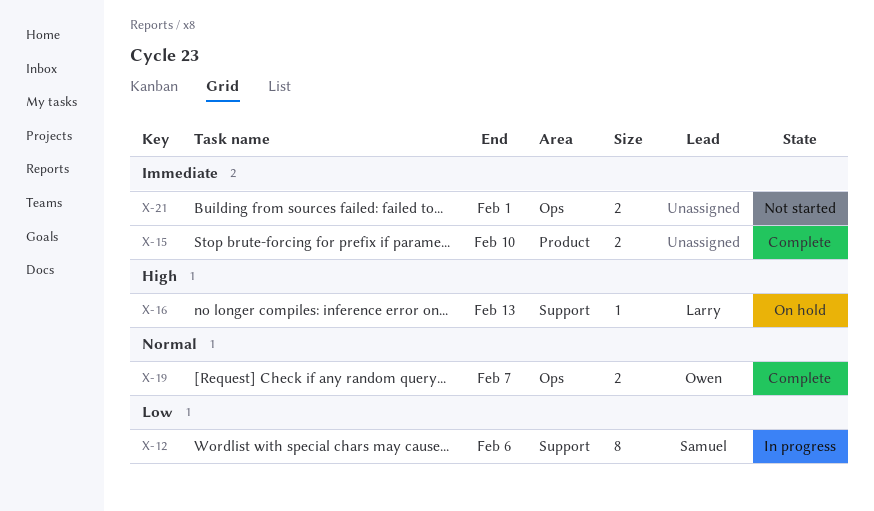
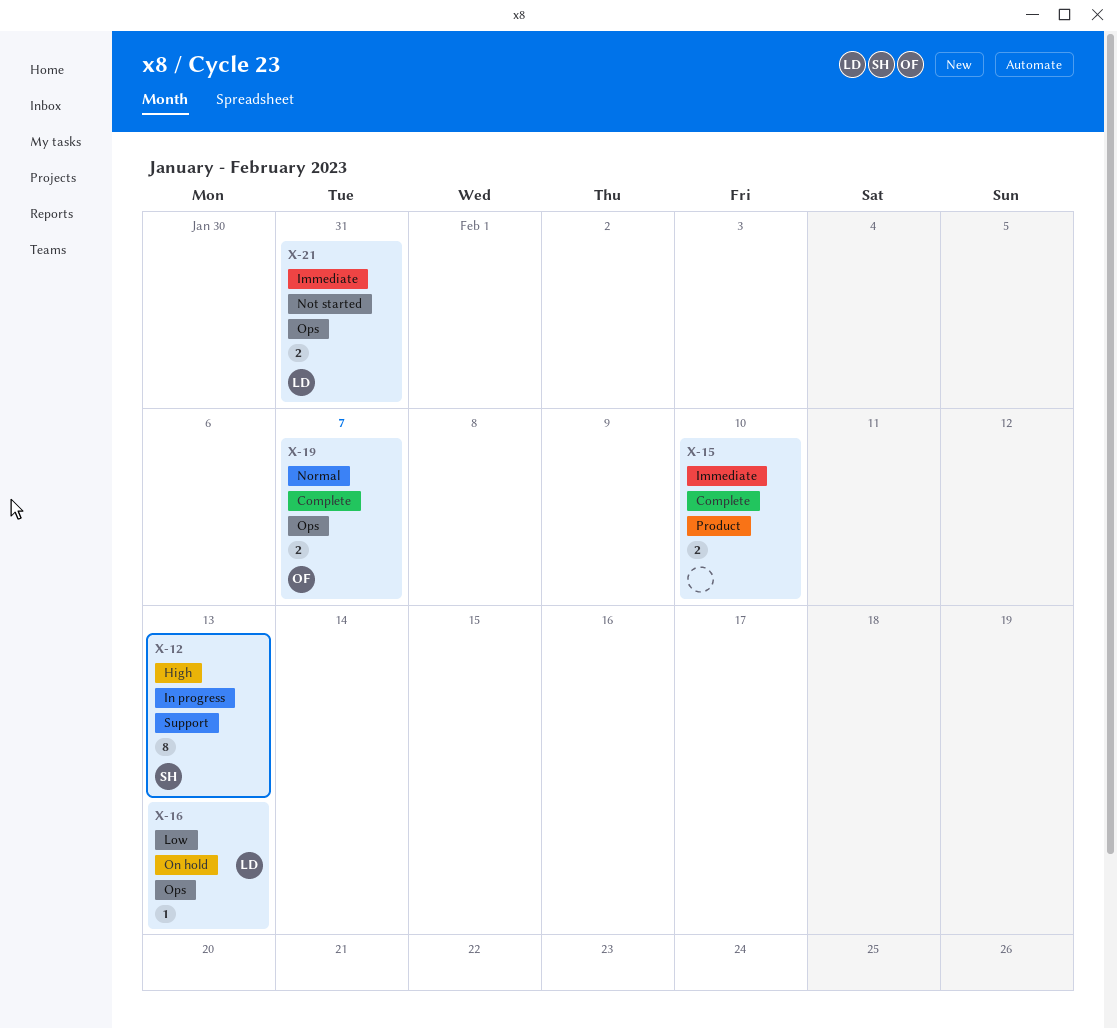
X-12, priority: Low -> High
X-12, due: Feb 6 -> Feb 13
X-16, priority: High -> Low
X-16, label: Support -> Ops
X-21, owner: none -> Larry
X-21, due: Feb 1 -> Jan 31

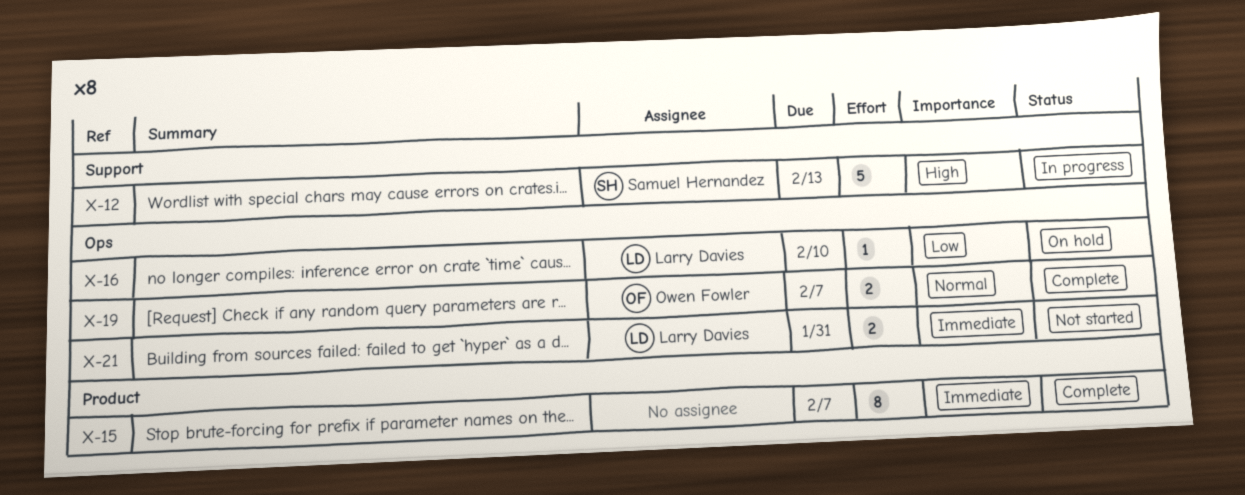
X-12, estimate: 8 -> 5
X-15, estimate: 2 -> 8
X-15, due: Feb 10 -> Feb 7
X-16, due: Feb 13 -> Feb 10

